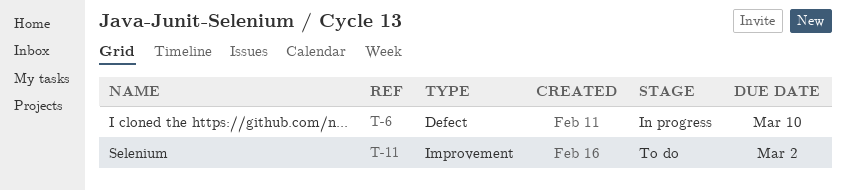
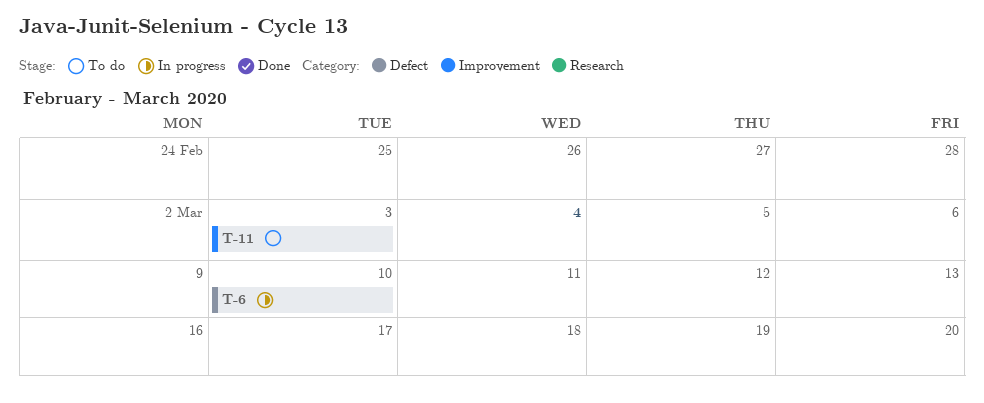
T-11, due: Mar 2 -> Mar 3

